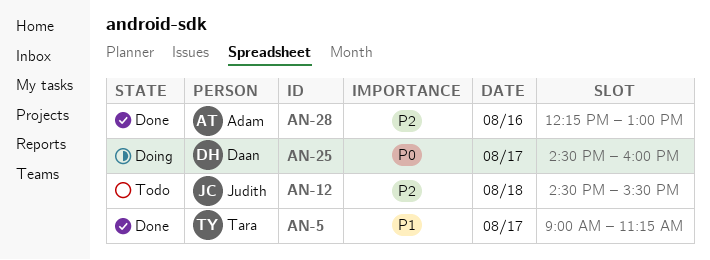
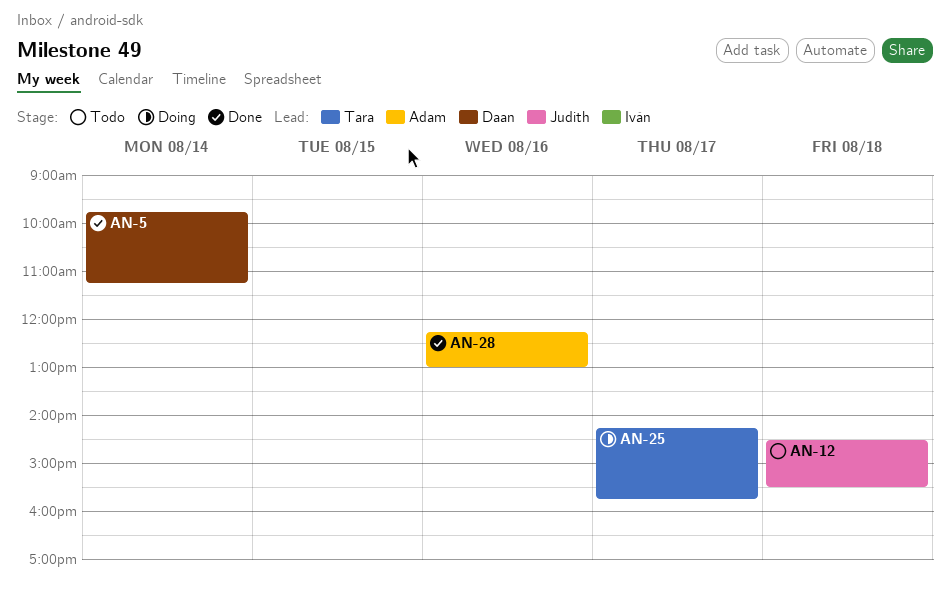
AN-5, owner: Tara -> Daan
AN-5, day: Aug 17 -> Aug 14
AN-5, begins: 09:00 -> 09:45
AN-25, owner: Daan -> Tara
AN-25, begins: 14:30 -> 14:15
AN-25, ends: 16:00 -> 15:45

